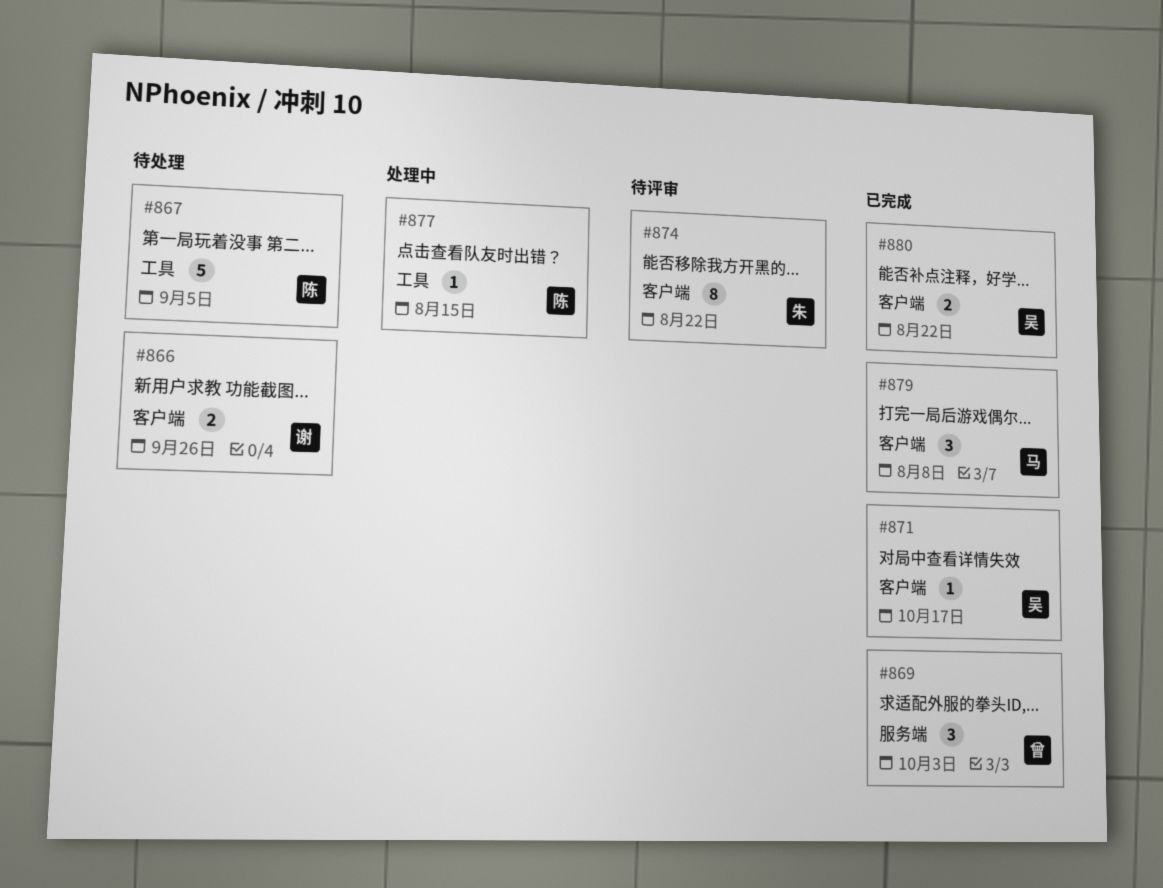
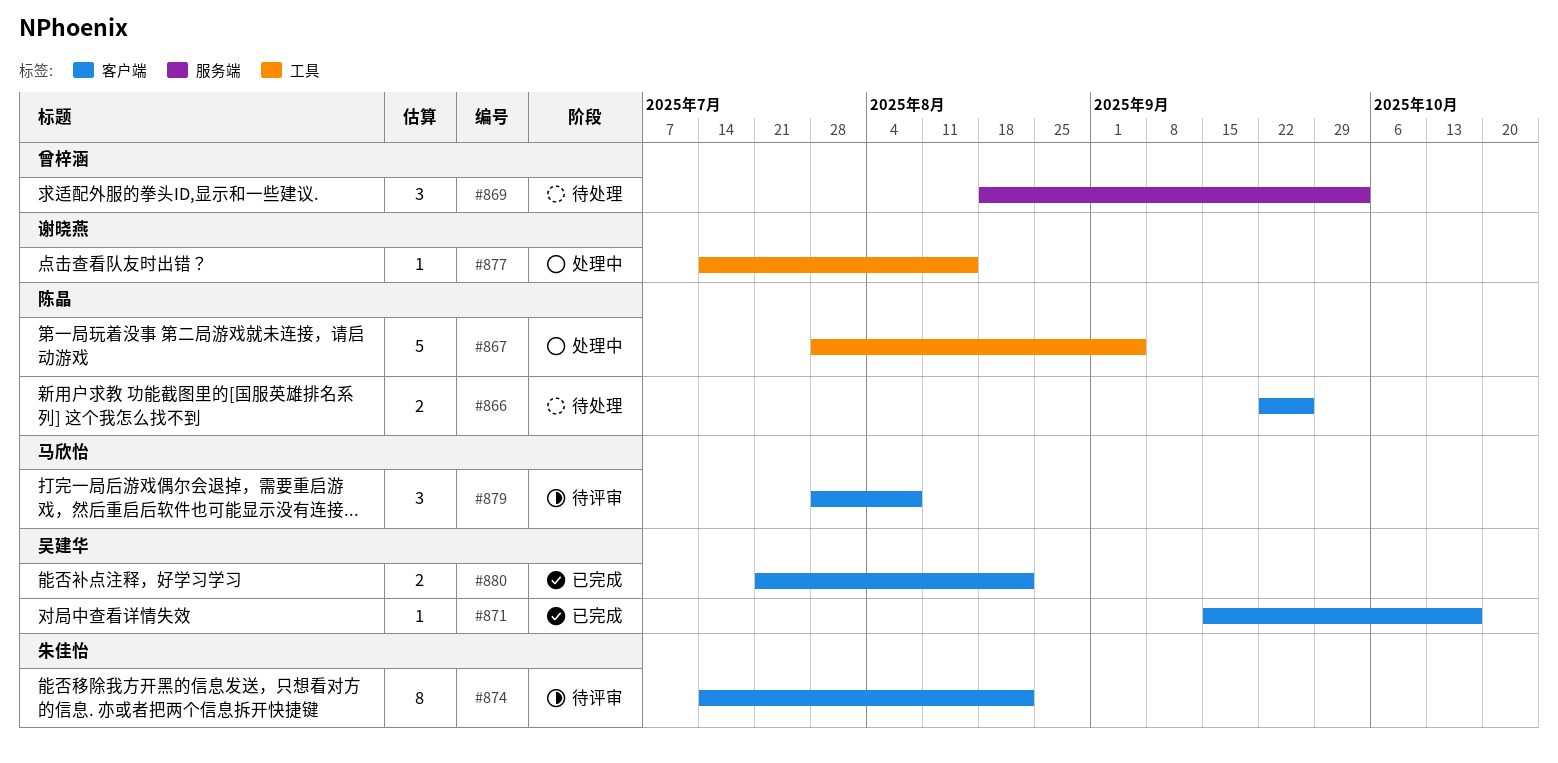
#866, owner: 谢晓燕 -> 陈晶
#867, status: 待处理 -> 处理中
#869, status: 已完成 -> 待处理
#877, owner: 陈晶 -> 谢晓燕
#879, status: 已完成 -> 待评审

